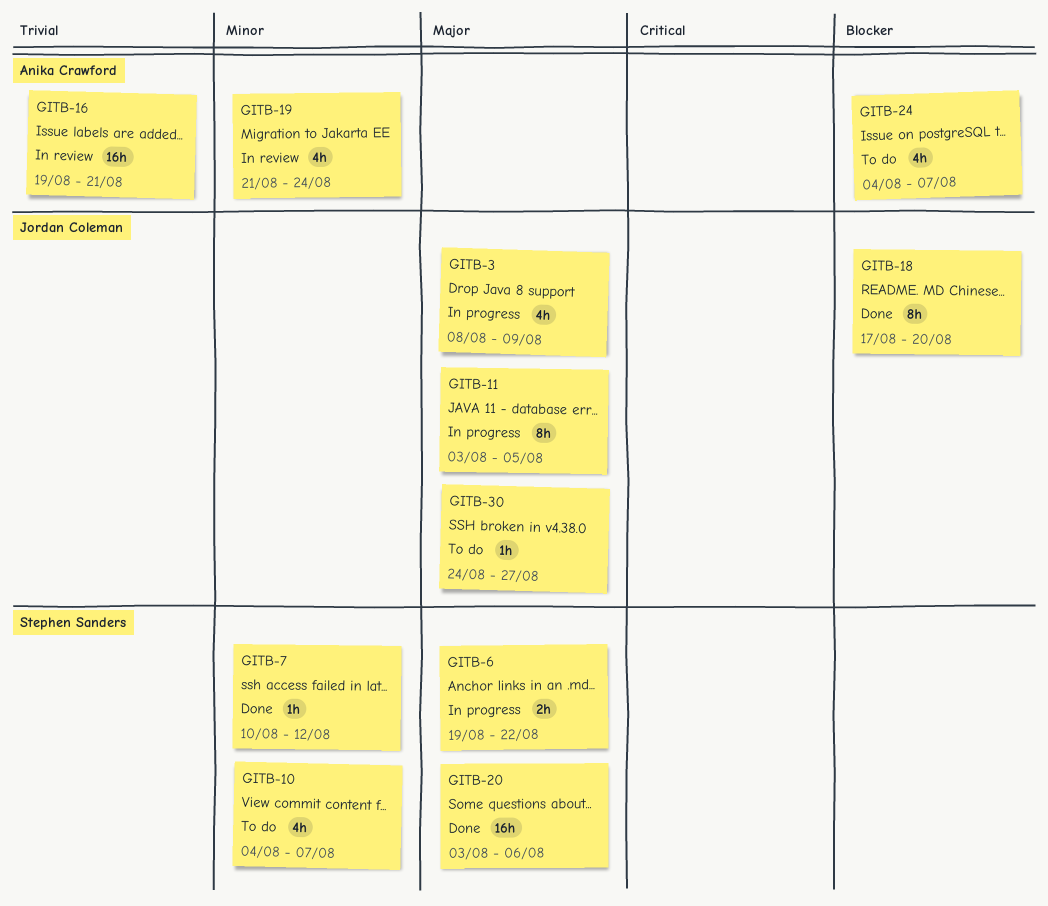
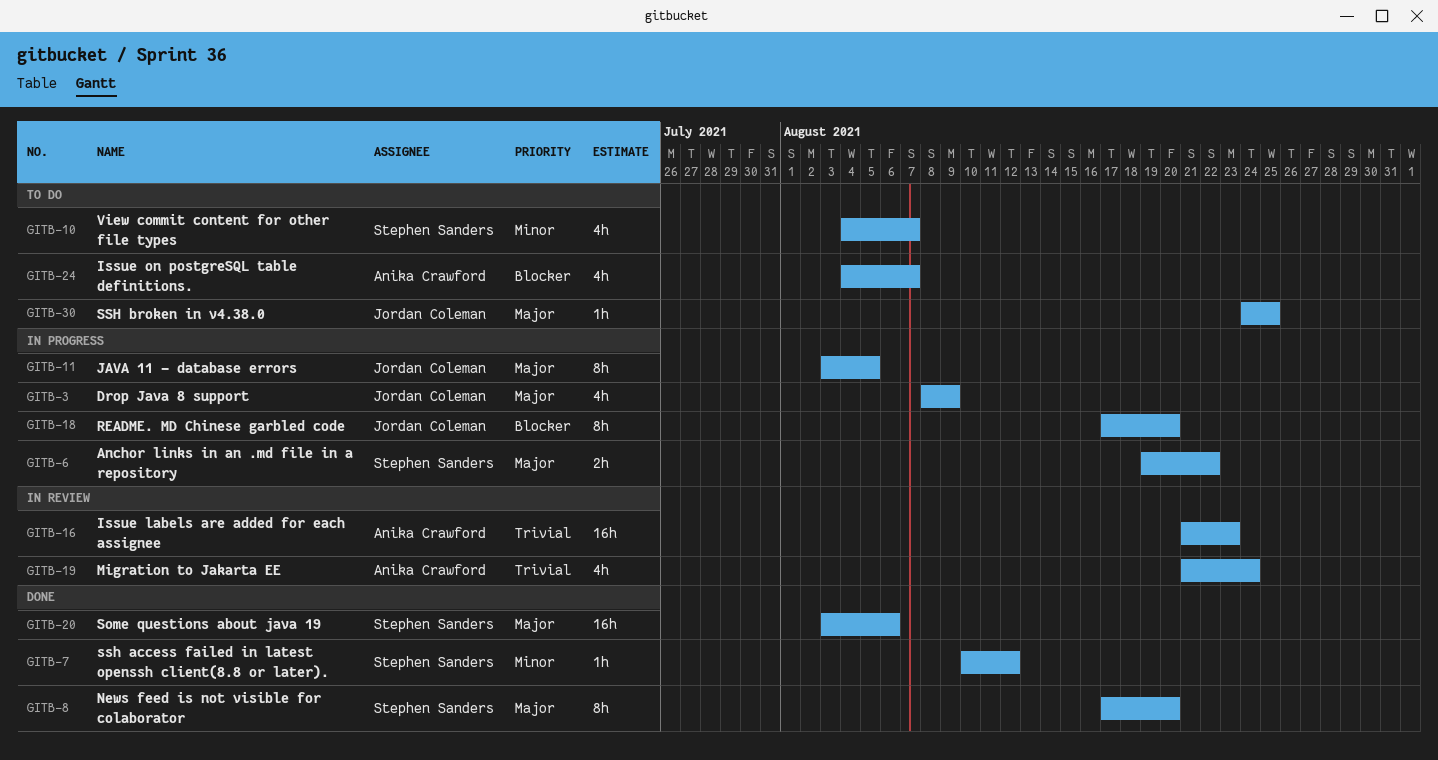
GITB-8: none -> present
GITB-16, start: Aug 19 -> Aug 21
GITB-16, due: Aug 21 -> Aug 23
GITB-18, status: Done -> In progress
GITB-19, priority: Minor -> Trivial
GITB-30, due: Aug 27 -> Aug 25

